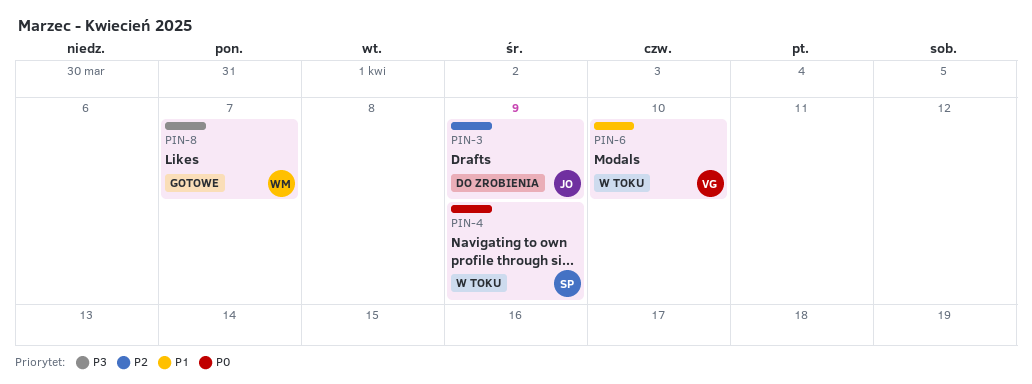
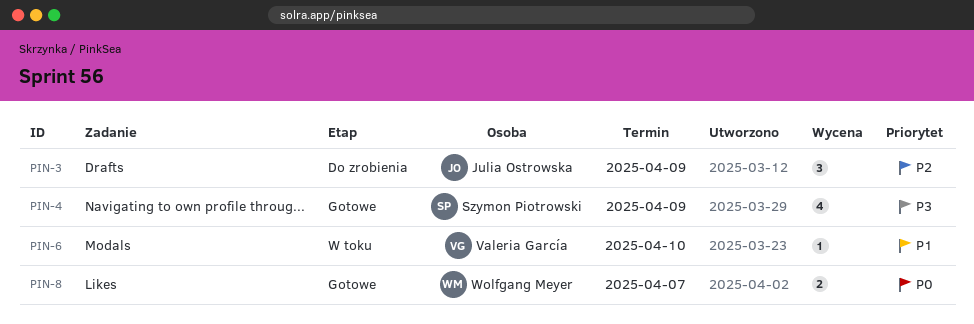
PIN-4, status: W toku -> Gotowe
PIN-4, priority: P0 -> P3
PIN-8, priority: P3 -> P0

